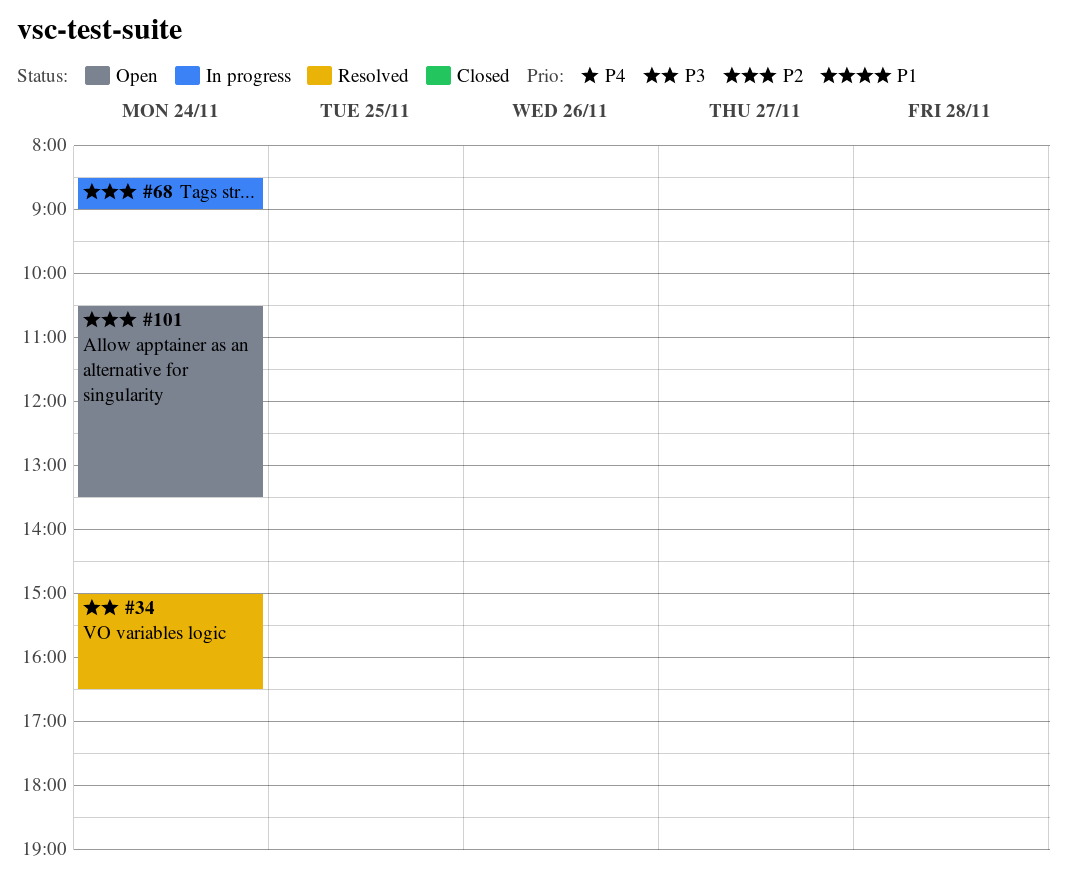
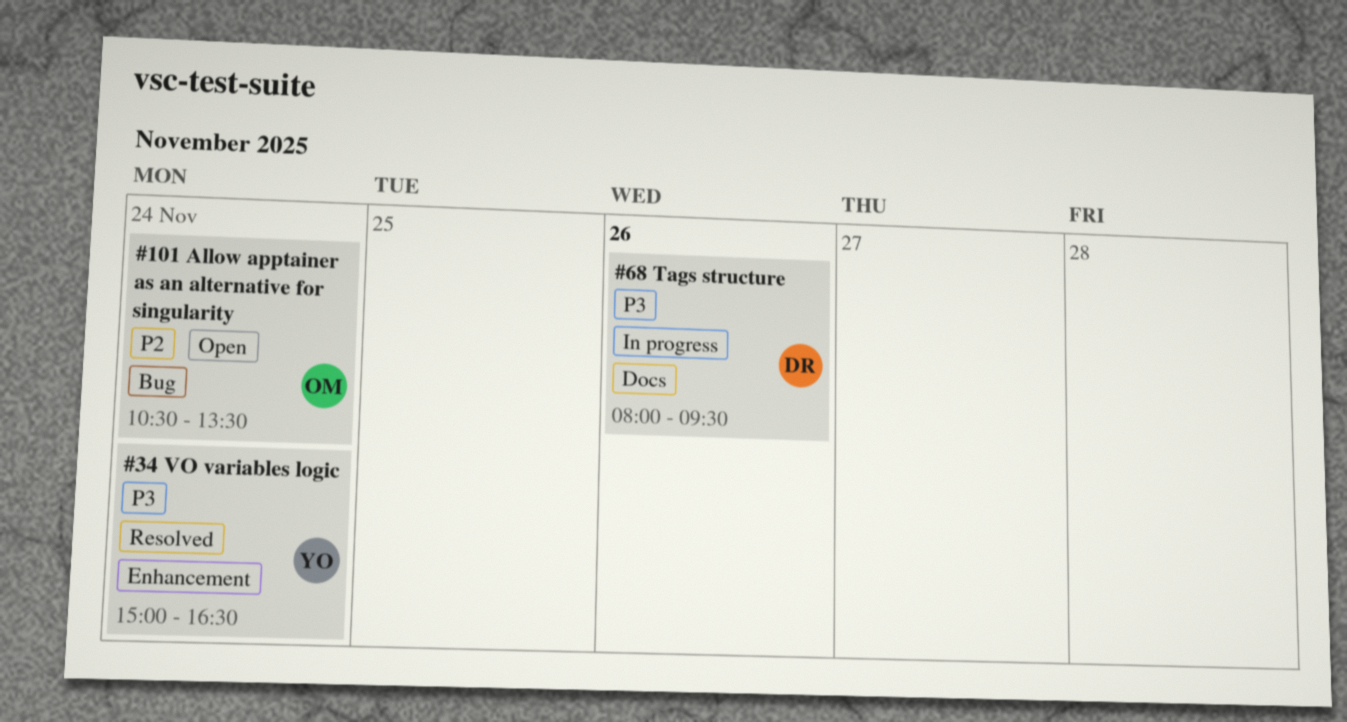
#68, priority: P2 -> P3
#68, day: Nov 24 -> Nov 26
#68, begins: 08:30 -> 08:00
#68, ends: 09:00 -> 09:30

